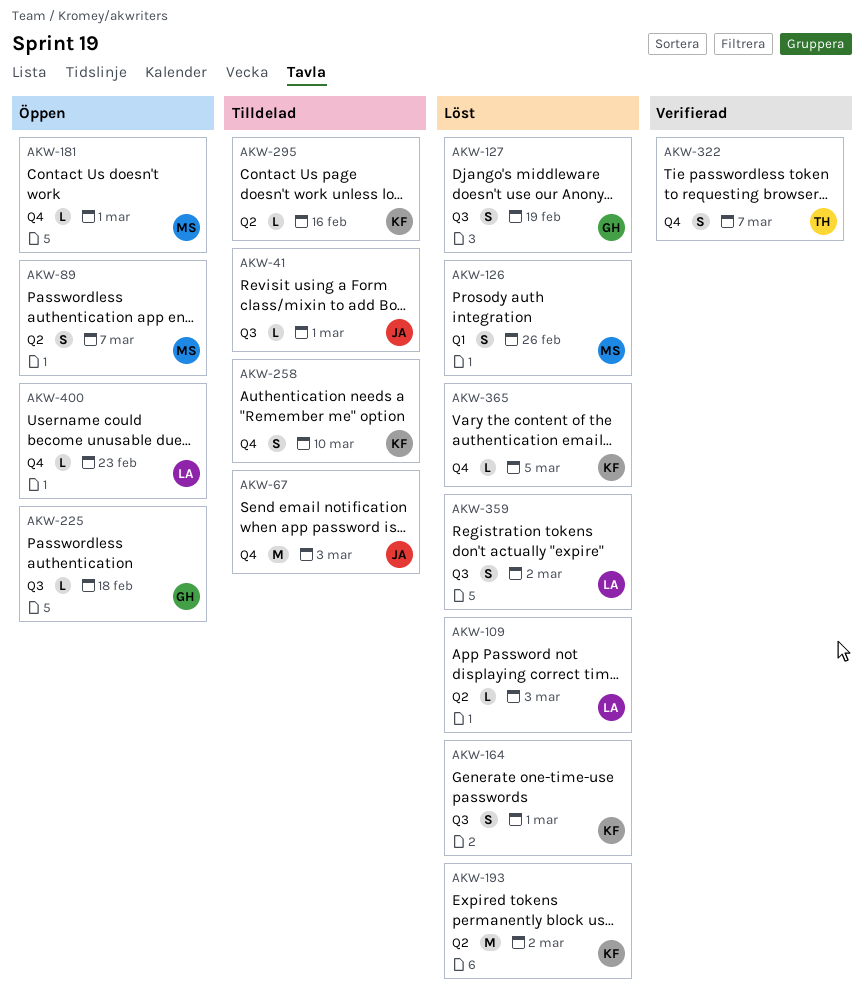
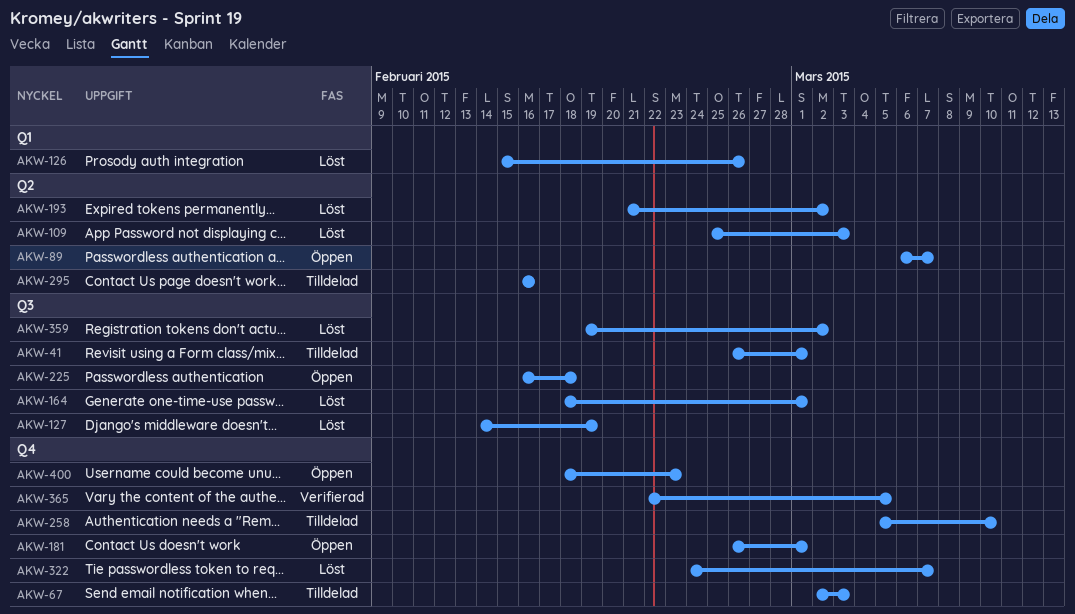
AKW-322, status: Verifierad -> Löst
AKW-365, status: Löst -> Verifierad

